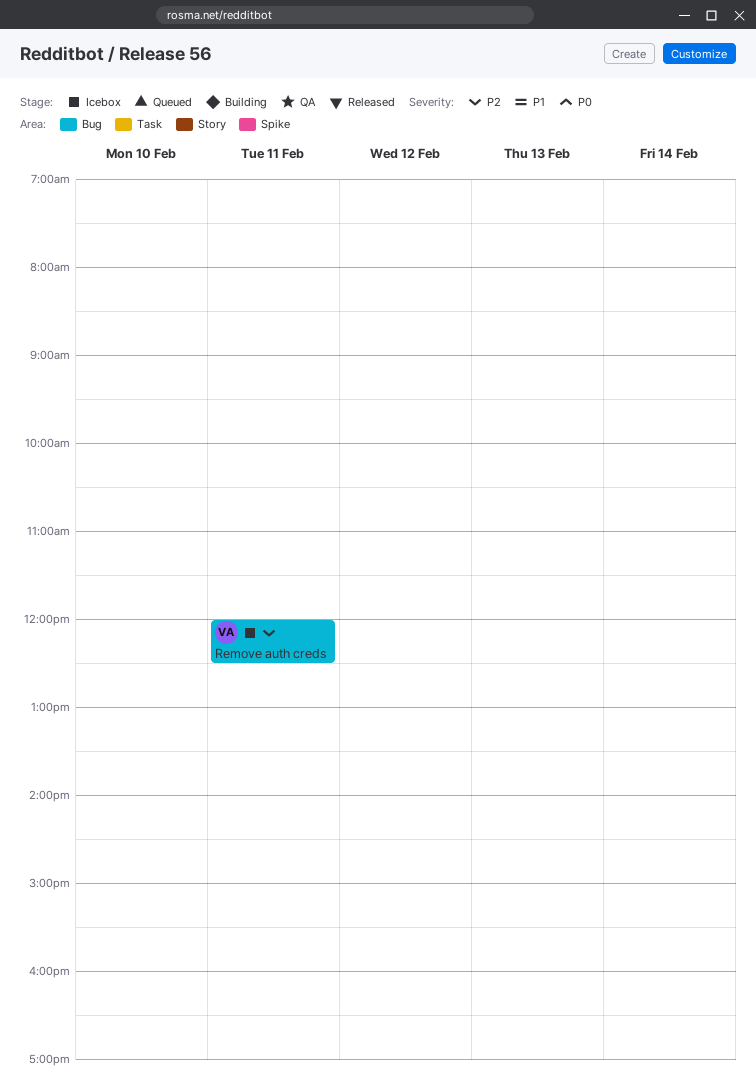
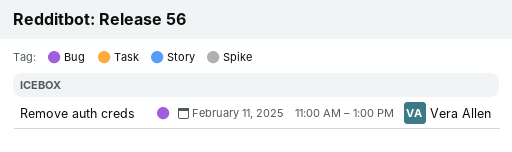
Remove auth creds, begins: 12:00 -> 11:00
Remove auth creds, ends: 12:30 -> 13:00

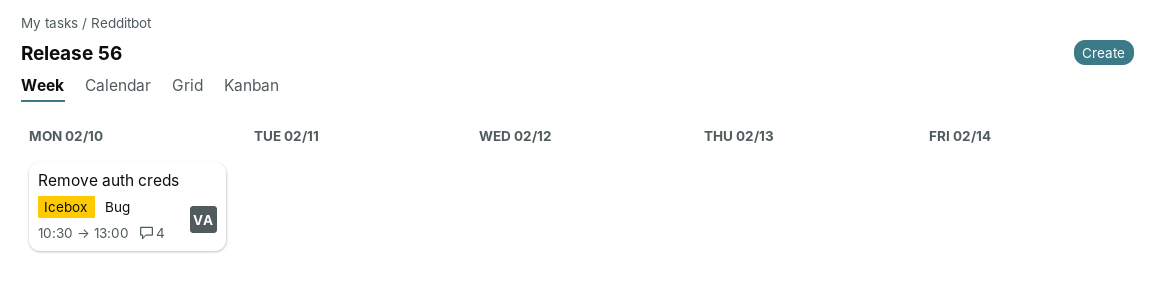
Remove auth creds, day: Feb 11 -> Feb 10
Remove auth creds, begins: 11:00 -> 10:30

